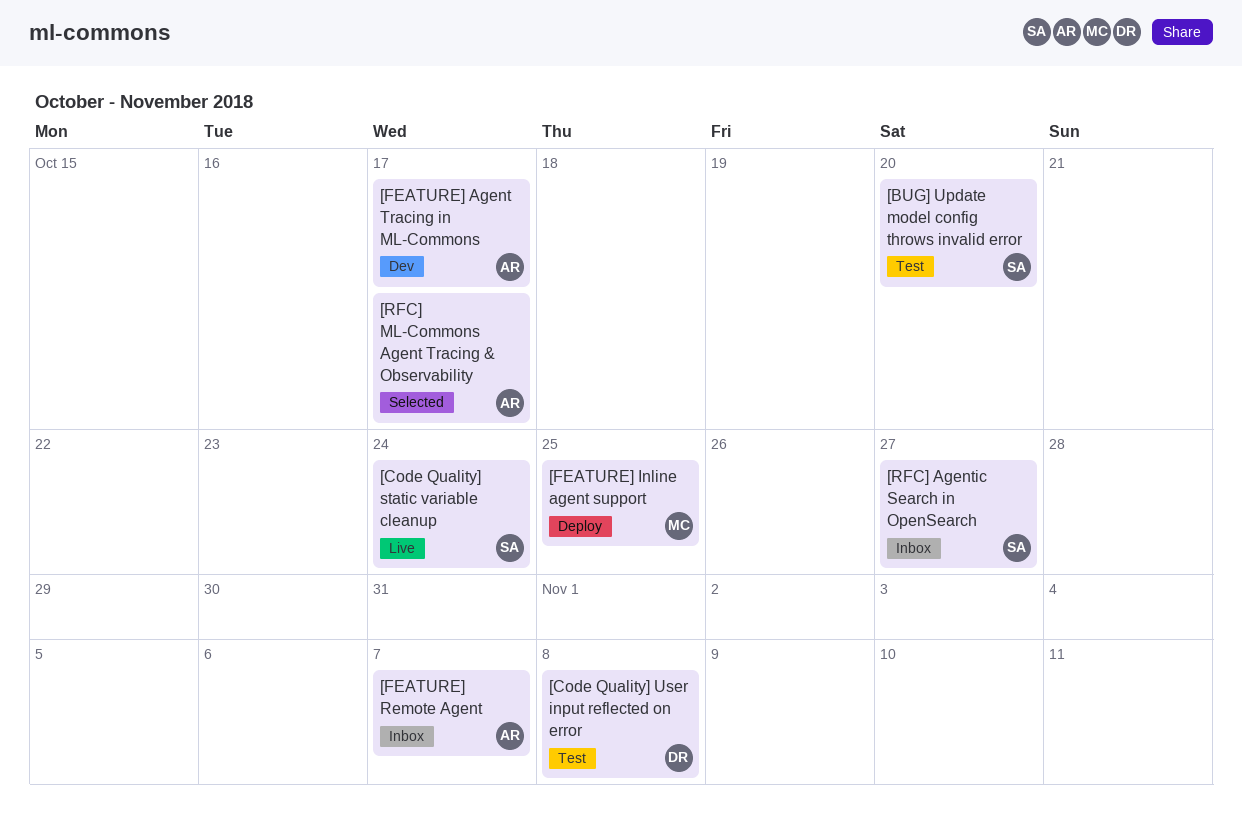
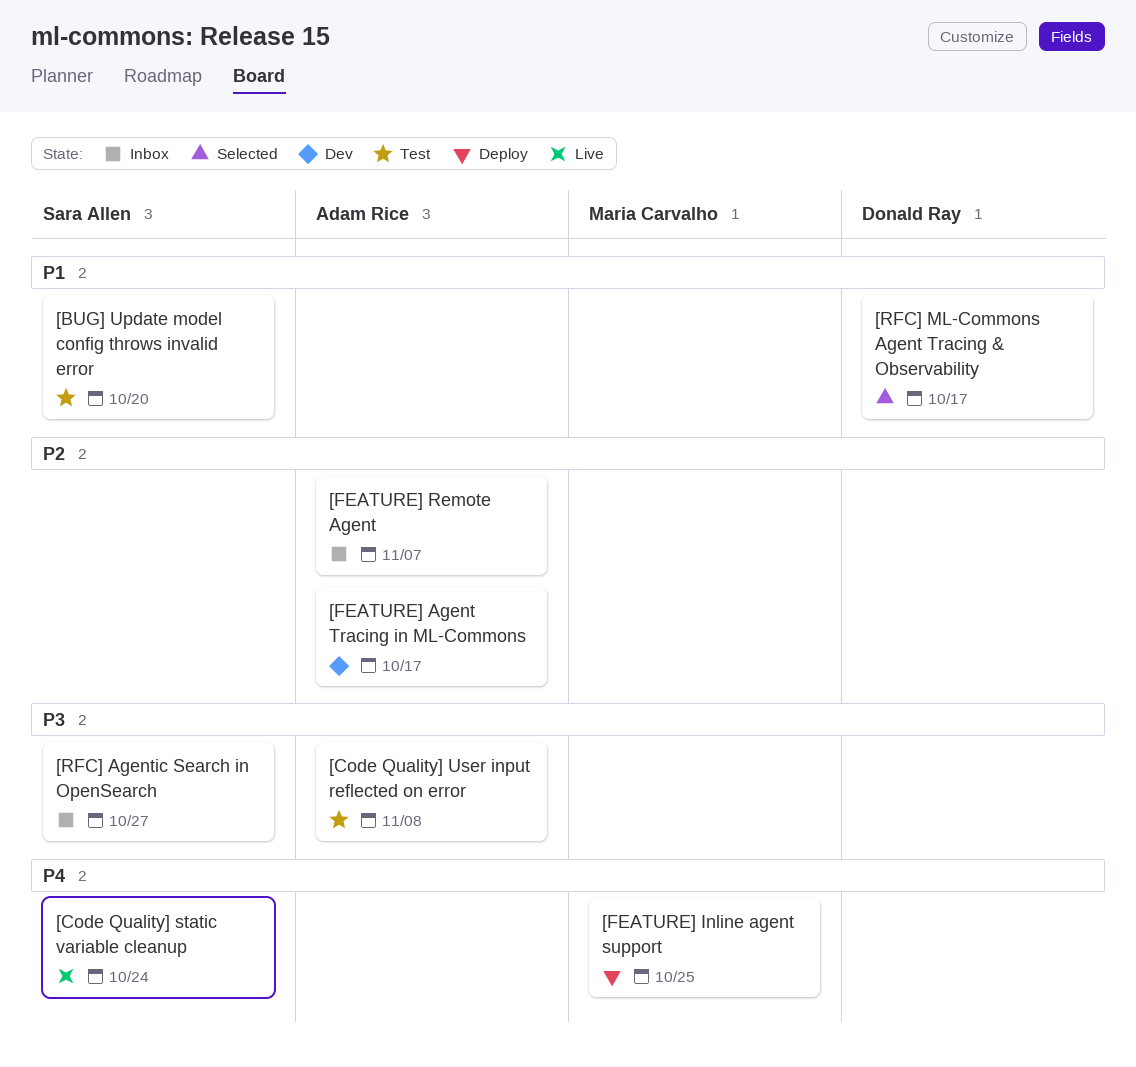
[Code Quality] User input reflected on error, owner: Donald Ray -> Adam Rice
[RFC] ML-Commons Agent Tracing & Observability, owner: Adam Rice -> Donald Ray

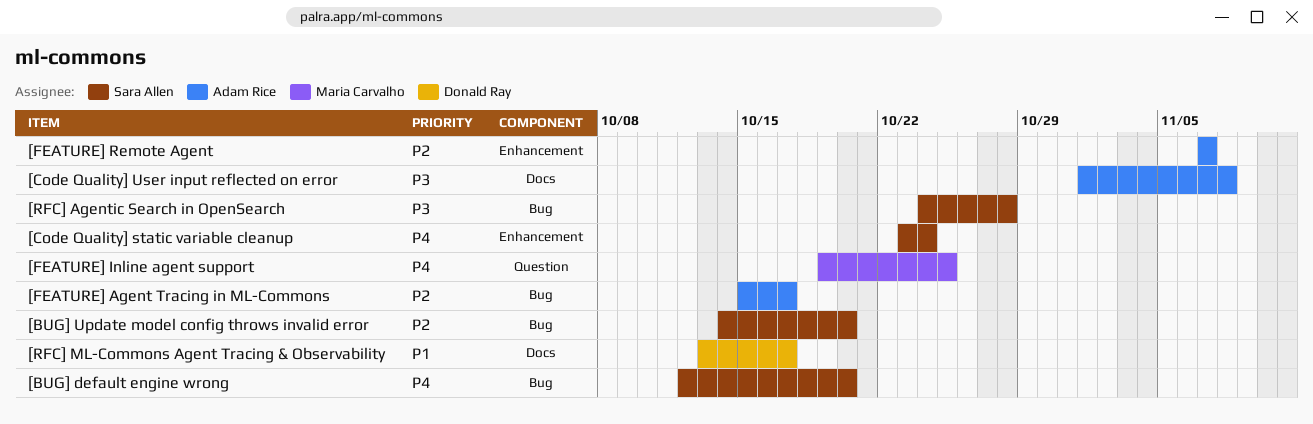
[BUG] default engine wrong: none -> present
[BUG] Update model config throws invalid error, priority: P1 -> P2
[RFC] Agentic Search in OpenSearch, due: Oct 27 -> Oct 28

